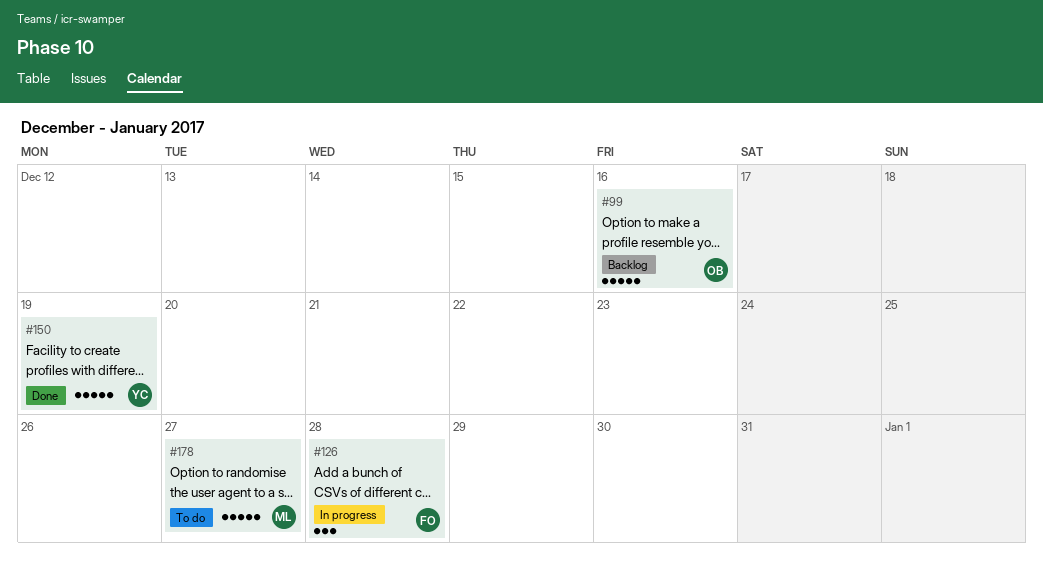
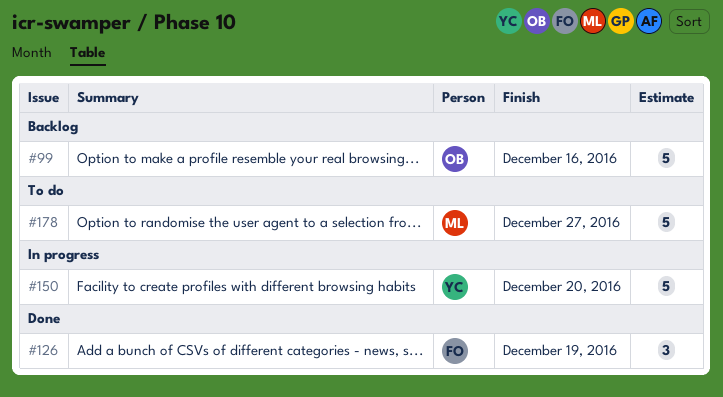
#126, status: In progress -> Done
#126, due: Dec 28 -> Dec 19
#150, status: Done -> In progress
#150, due: Dec 19 -> Dec 20

